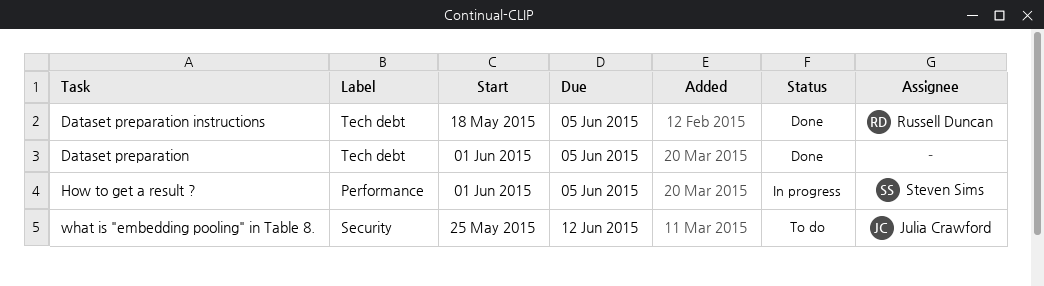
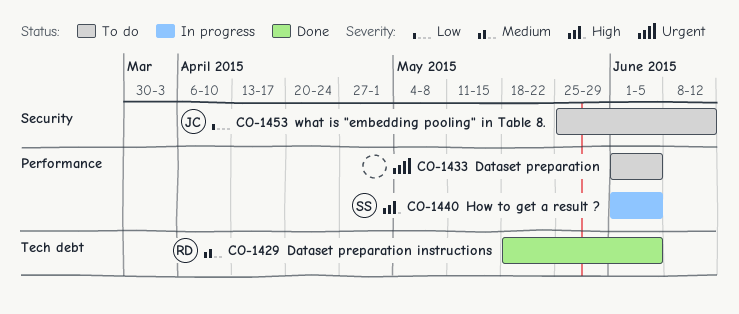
Dataset preparation, status: Done -> To do
Dataset preparation, label: Tech debt -> Performance

